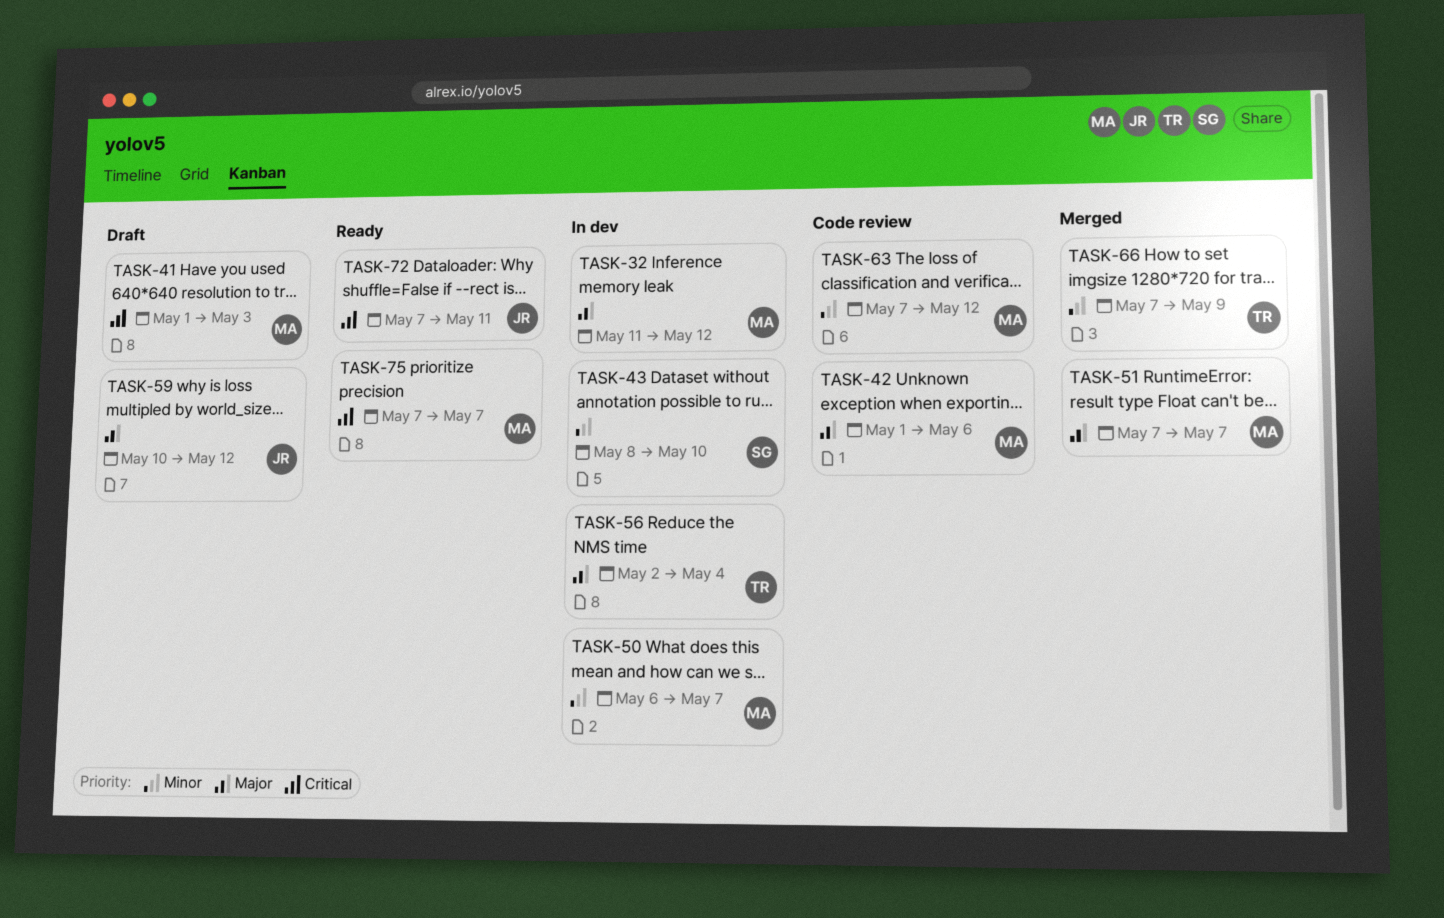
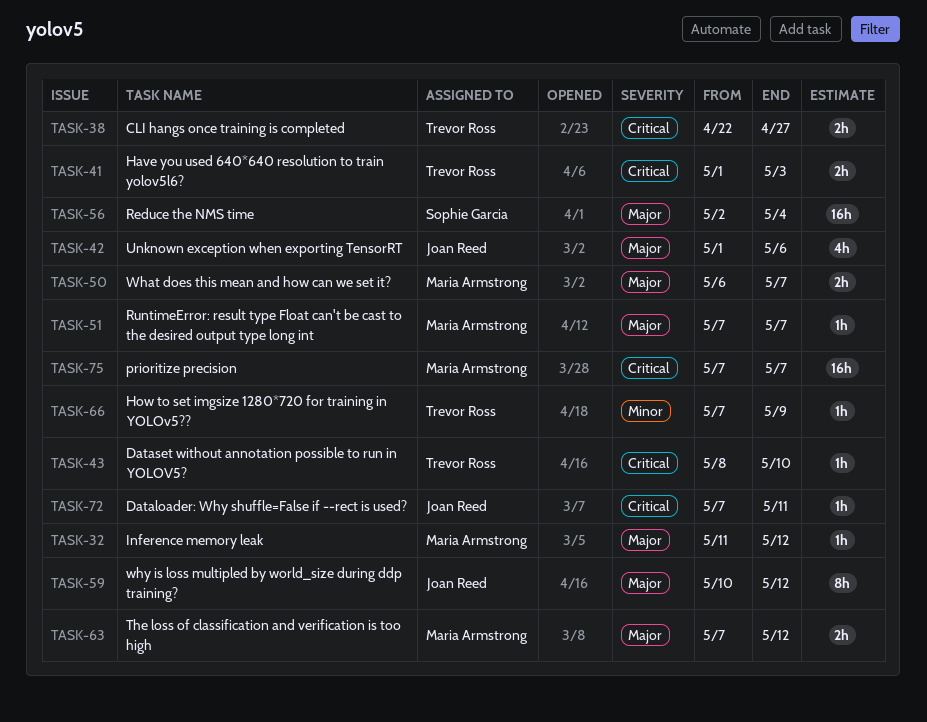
TASK-38: none -> present
TASK-41, owner: Maria Armstrong -> Trevor Ross
TASK-42, owner: Maria Armstrong -> Joan Reed
TASK-43, owner: Sophie Garcia -> Trevor Ross
TASK-43, priority: Minor -> Critical
TASK-50, priority: Minor -> Major
TASK-56, owner: Trevor Ross -> Sophie Garcia
TASK-63, priority: Minor -> Major

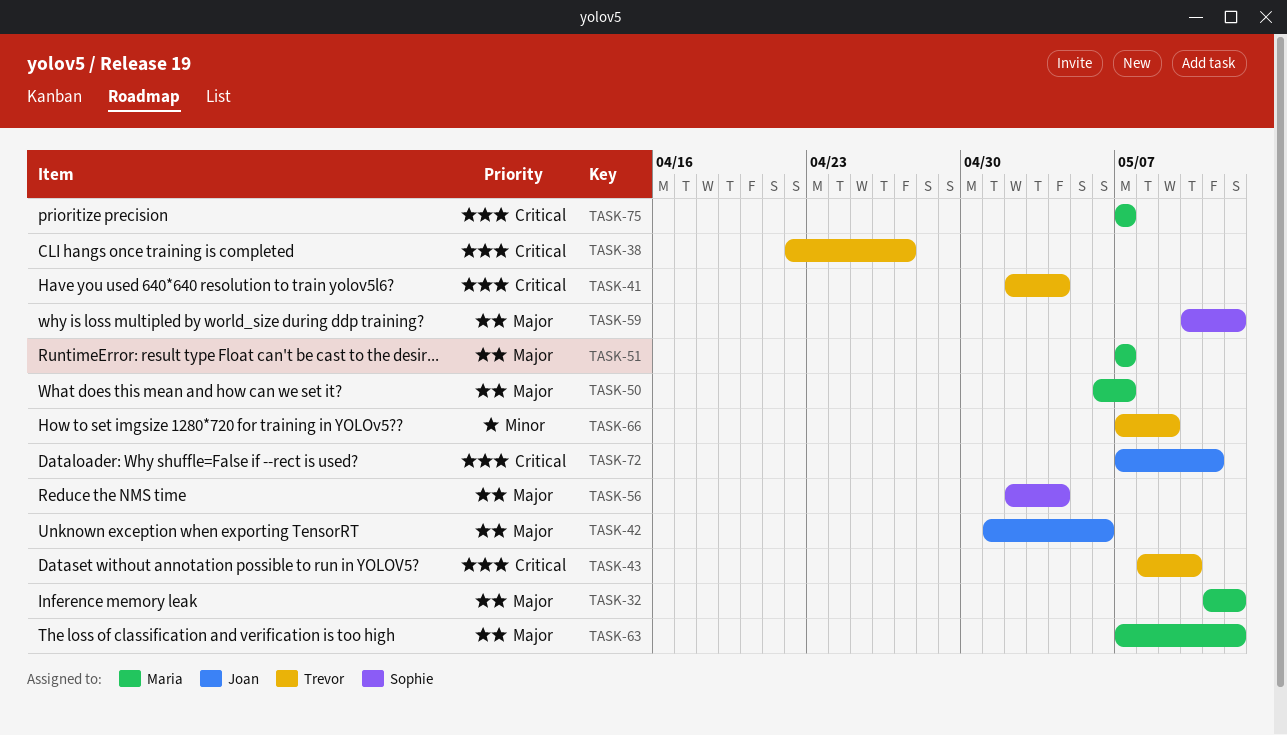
TASK-41, start: May 1 -> May 2
TASK-41, due: May 3 -> May 4
TASK-59, owner: Joan Reed -> Sophie Garcia

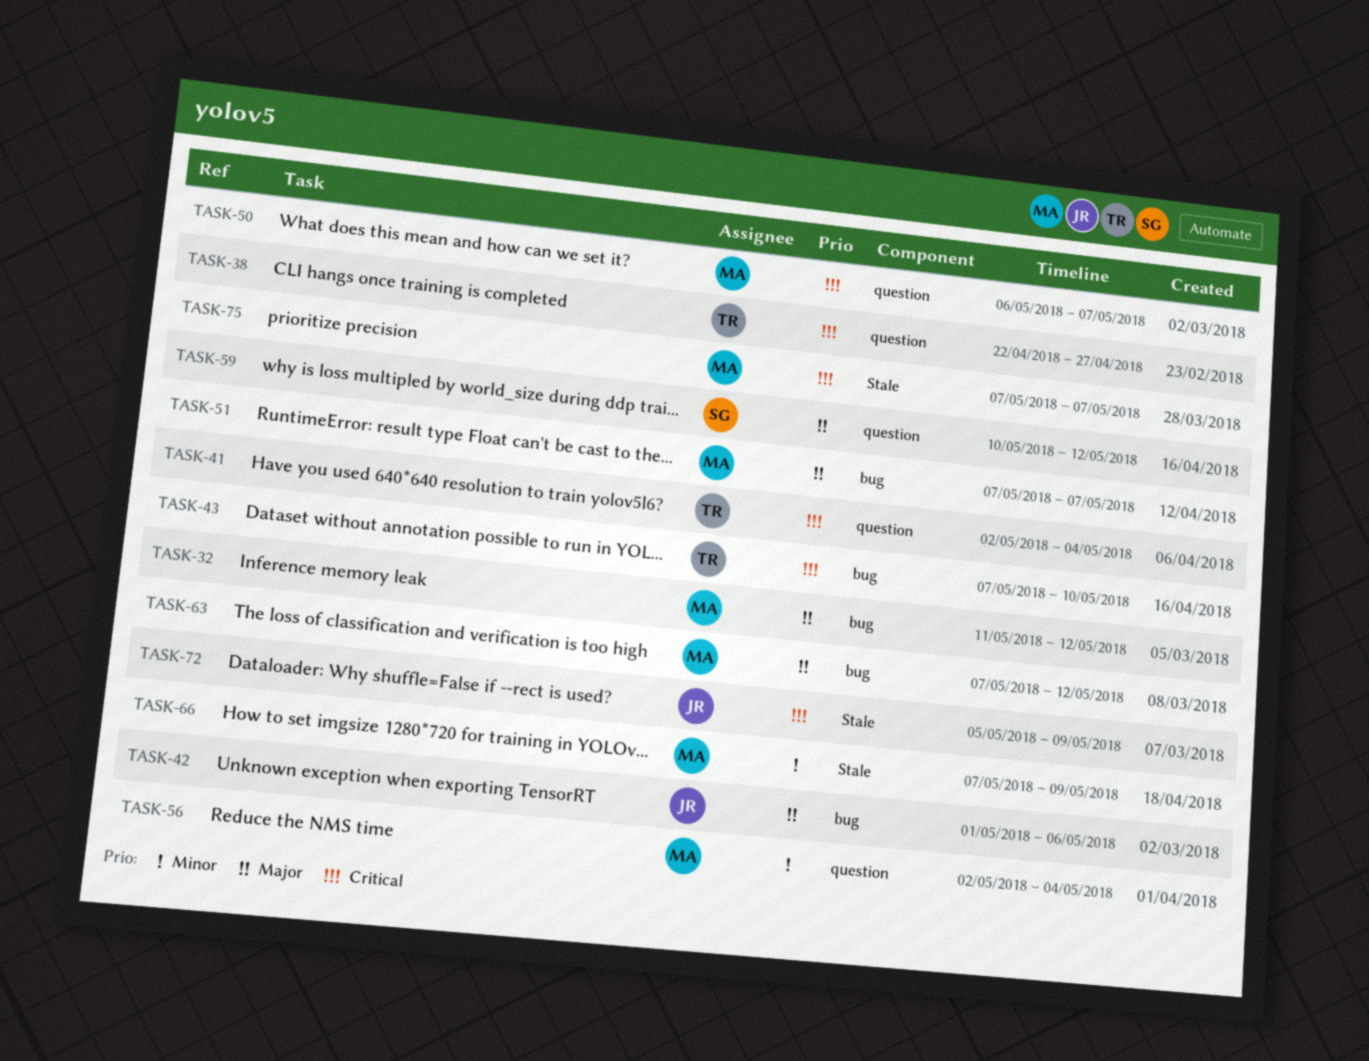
TASK-43, start: May 8 -> May 7
TASK-50, priority: Major -> Critical
TASK-56, owner: Sophie -> Maria
TASK-56, priority: Major -> Minor
TASK-66, owner: Trevor -> Maria
TASK-72, start: May 7 -> May 5
TASK-72, due: May 11 -> May 9

